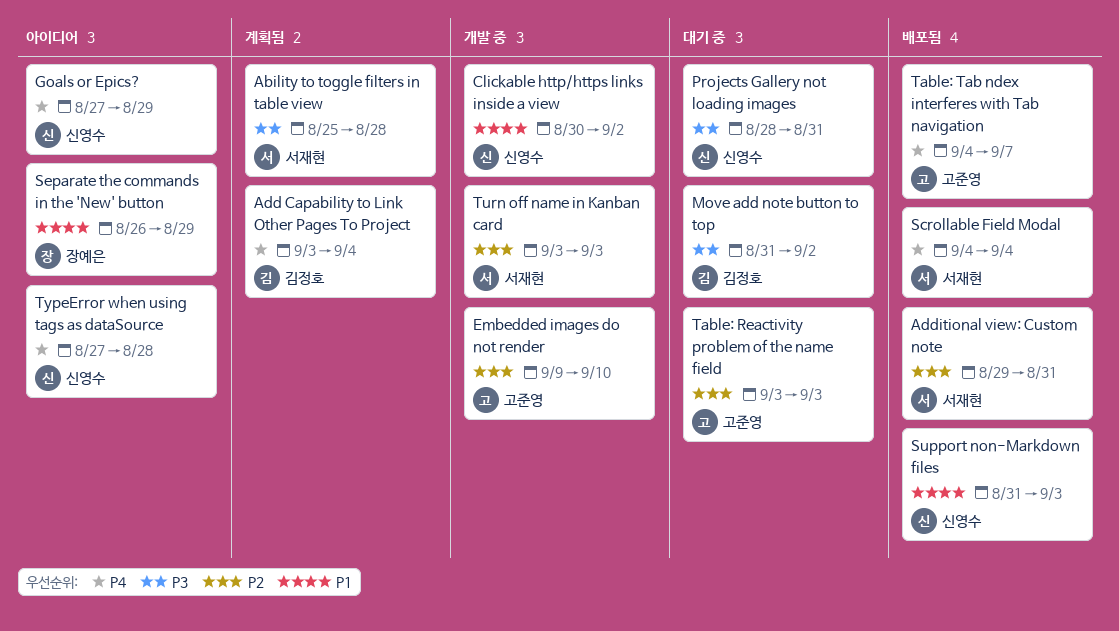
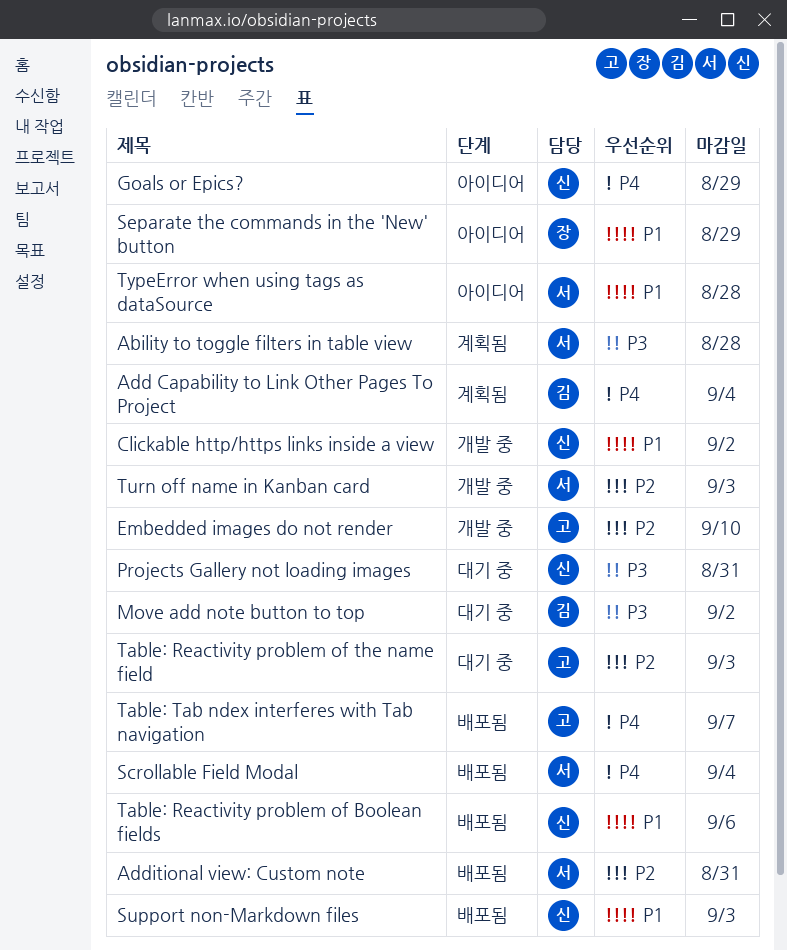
Table: Reactivity problem of Boolean fields: none -> present
TypeError when using tags as dataSource, owner: 신영수 -> 서재현
TypeError when using tags as dataSource, priority: P4 -> P1

